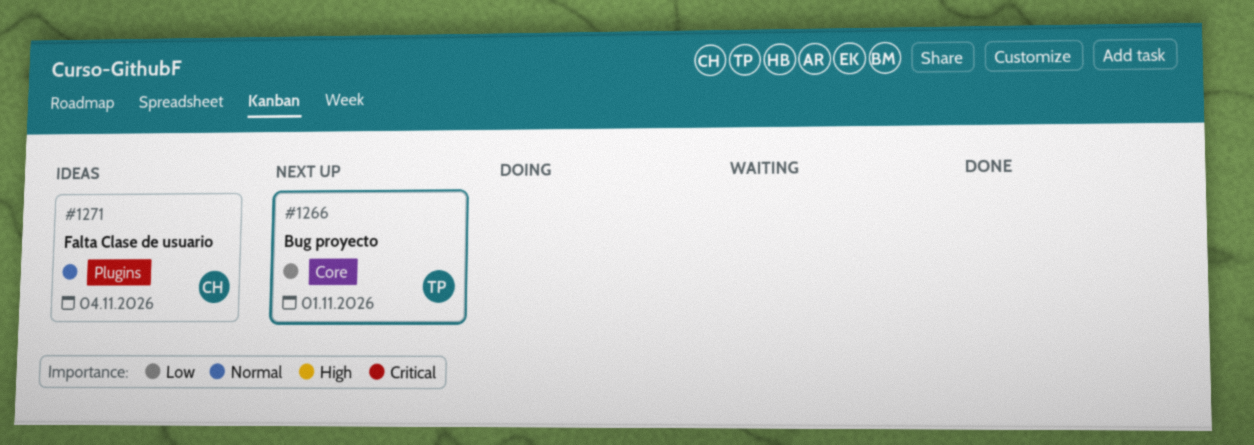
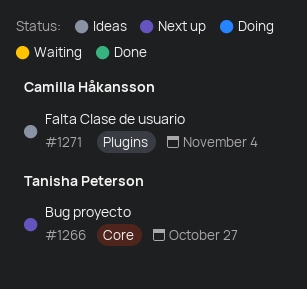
#1266, due: Nov 1 -> Oct 27

